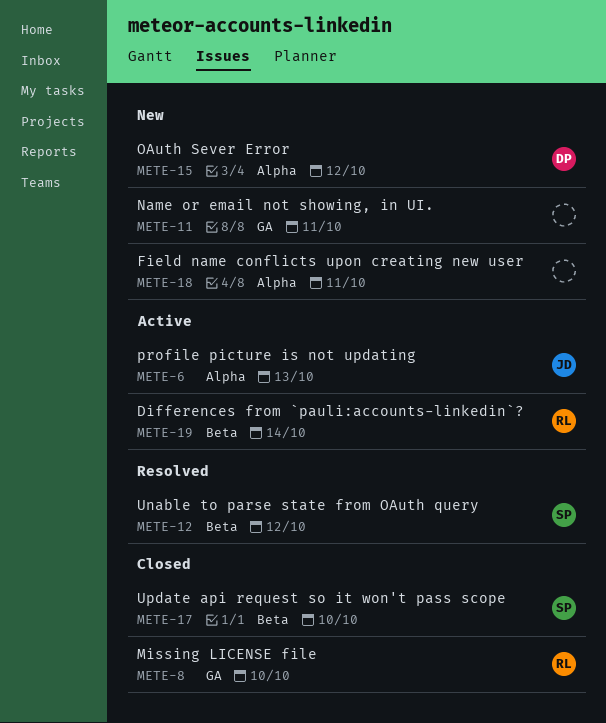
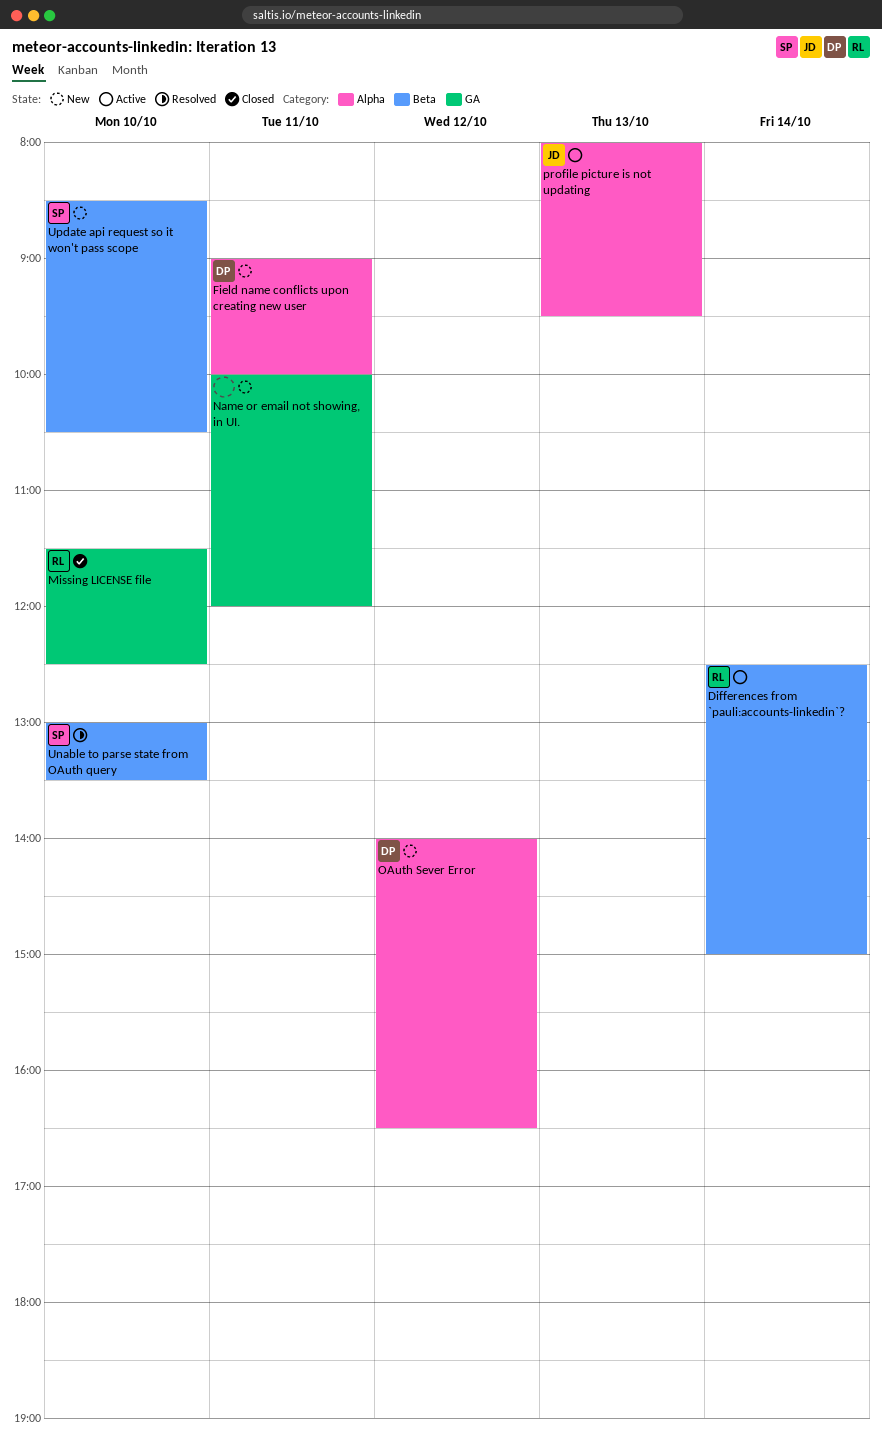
Field name conflicts upon creating new user, owner: none -> DP
Unable to parse state from OAuth query, day: Oct 12 -> Oct 10
Update api request so it won't pass scope, status: Closed -> New

